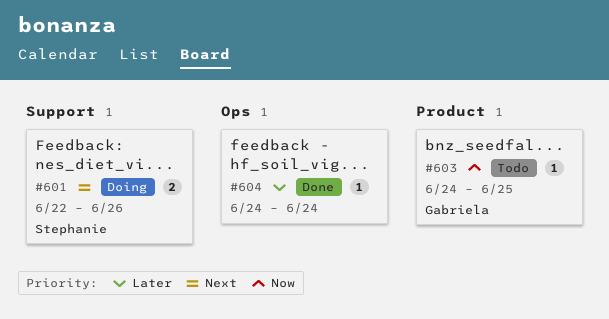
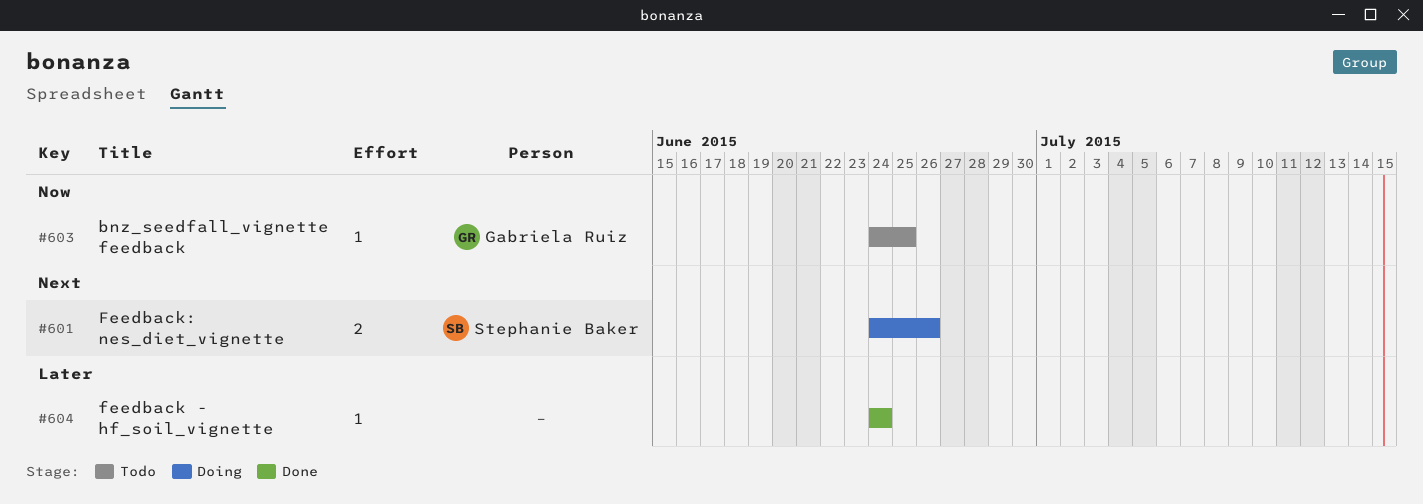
#601, start: Jun 22 -> Jun 24

